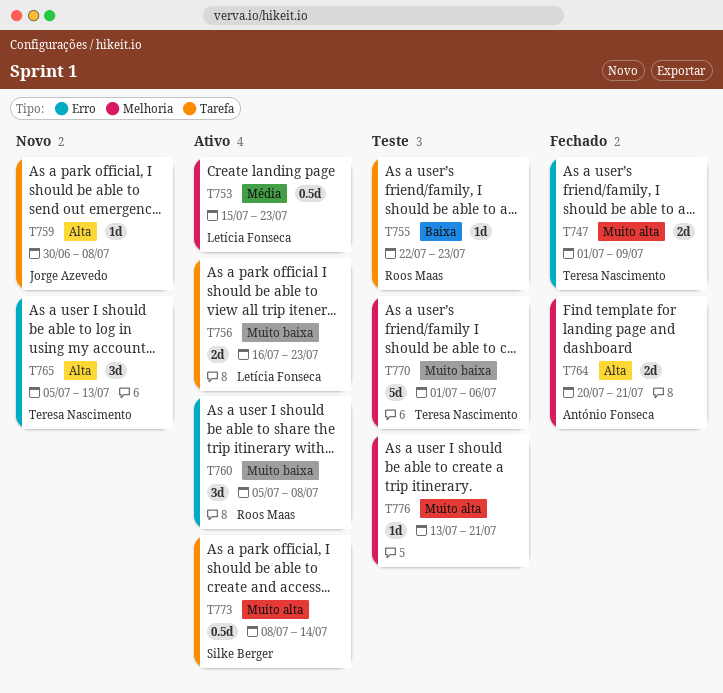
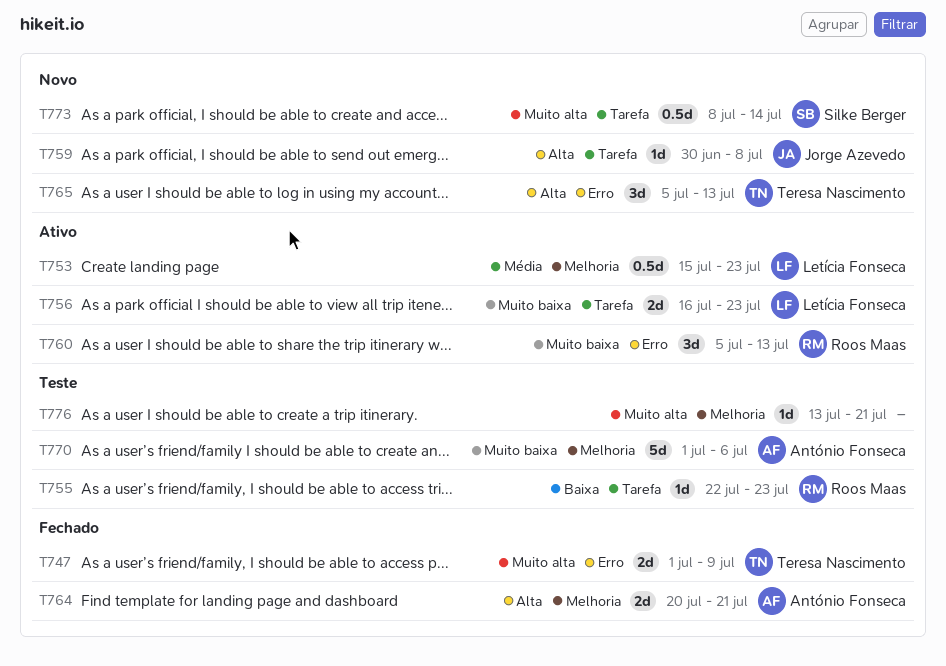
T760, due: Jul 8 -> Jul 13
T770, owner: Teresa Nascimento -> António Fonseca
T773, status: Ativo -> Novo

